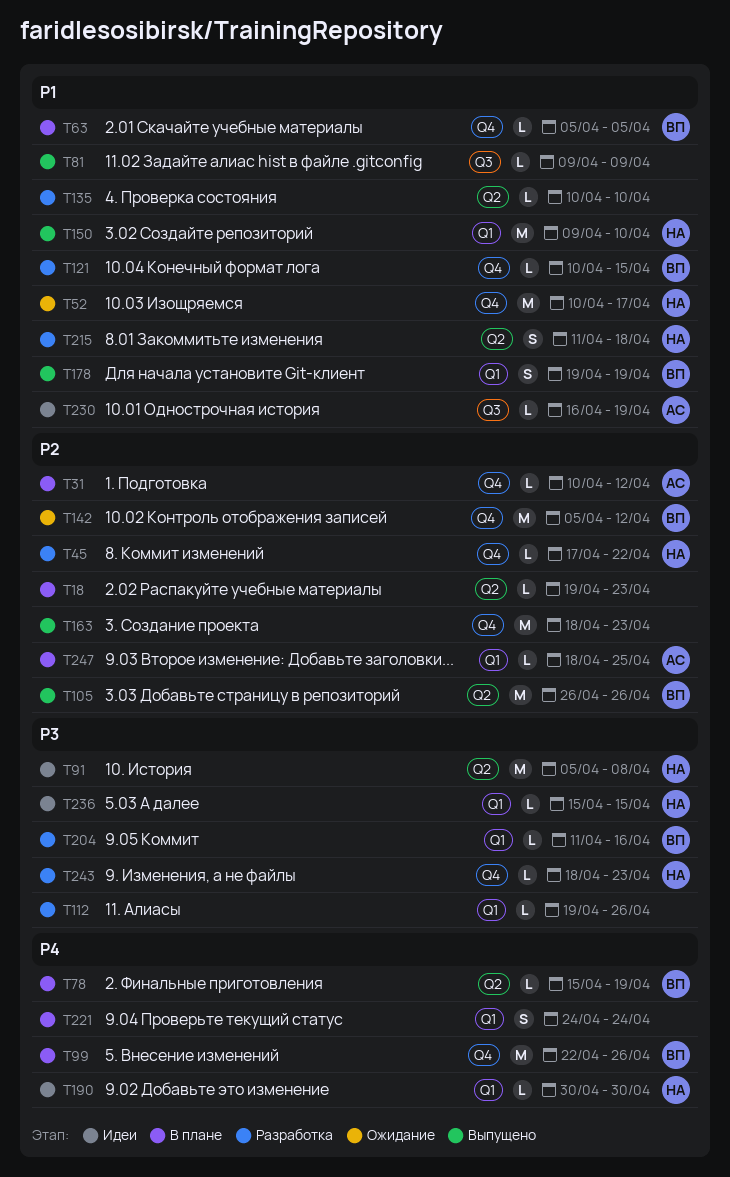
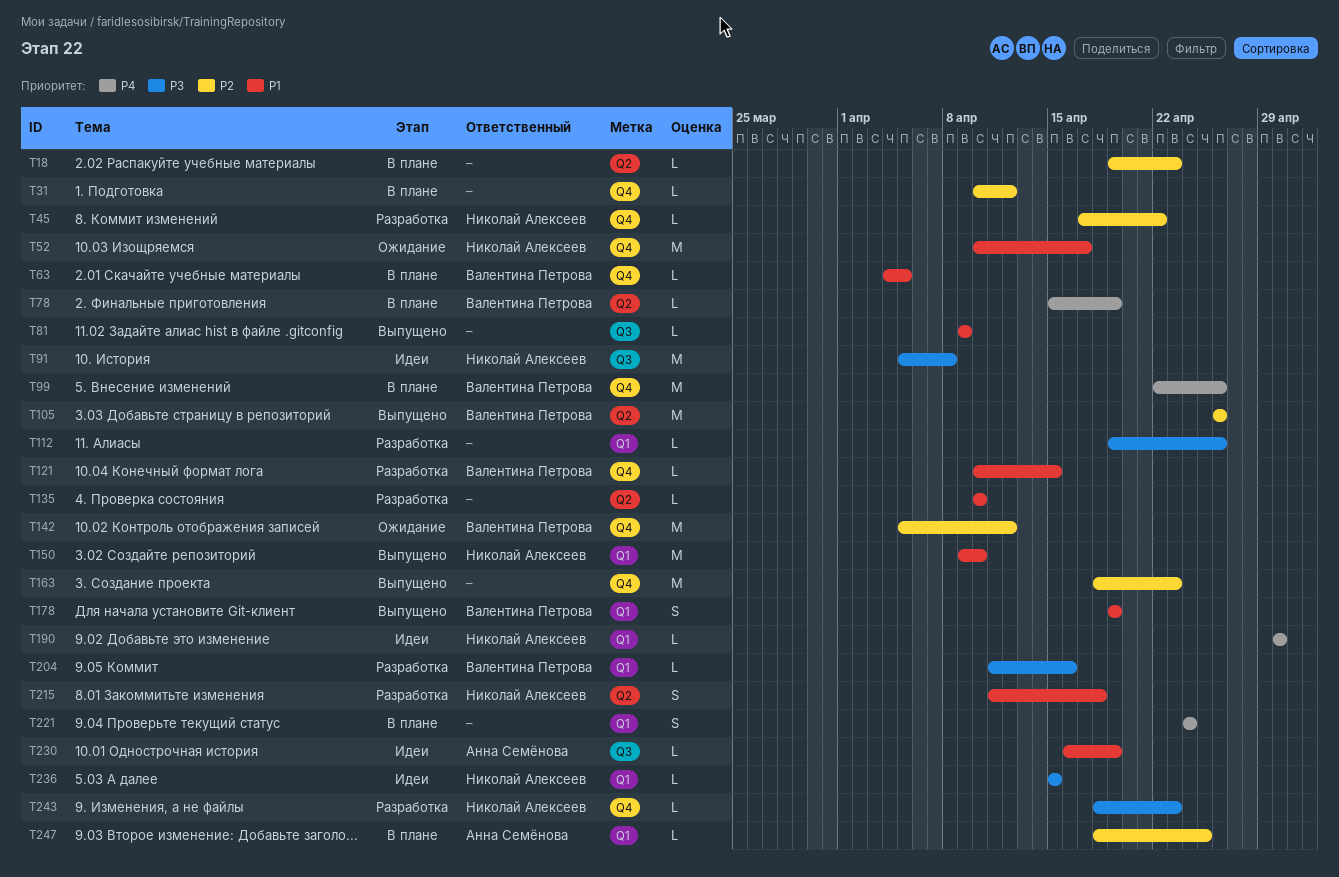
T31, owner: Анна Семёнова -> none
T63, start: Apr 5 -> Apr 4
T91, label: Q2 -> Q3

